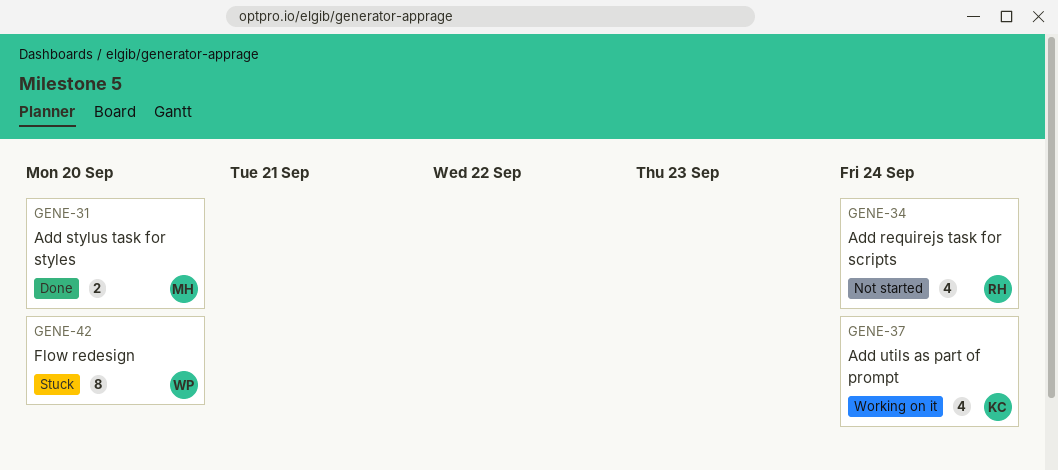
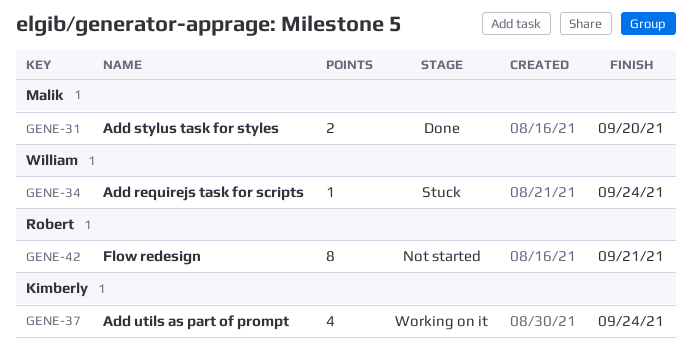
GENE-34, status: Not started -> Stuck
GENE-34, owner: Robert -> William
GENE-34, estimate: 4 -> 1
GENE-42, status: Stuck -> Not started
GENE-42, owner: William -> Robert
GENE-42, due: Sep 20 -> Sep 21

